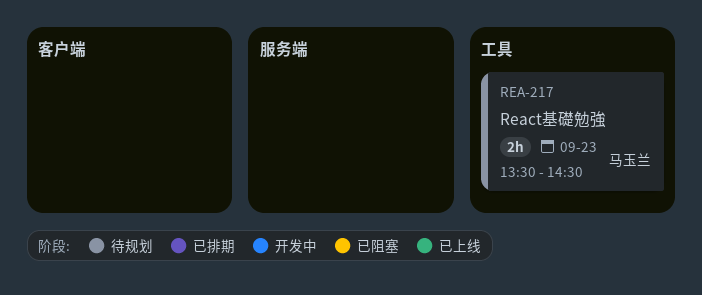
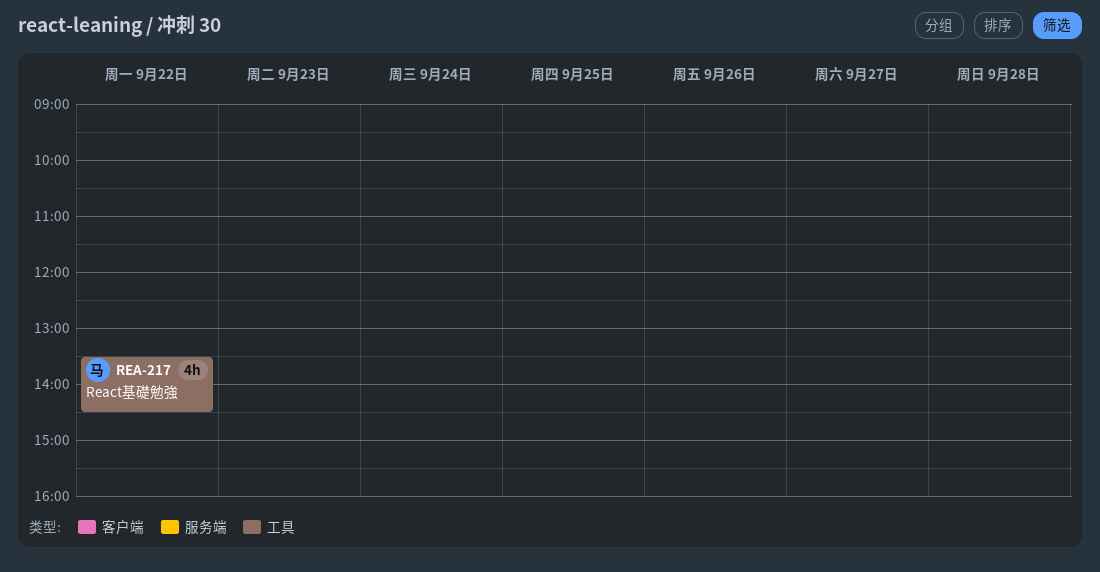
REA-217, estimate: 2h -> 4h
REA-217, day: Sep 23 -> Sep 22

